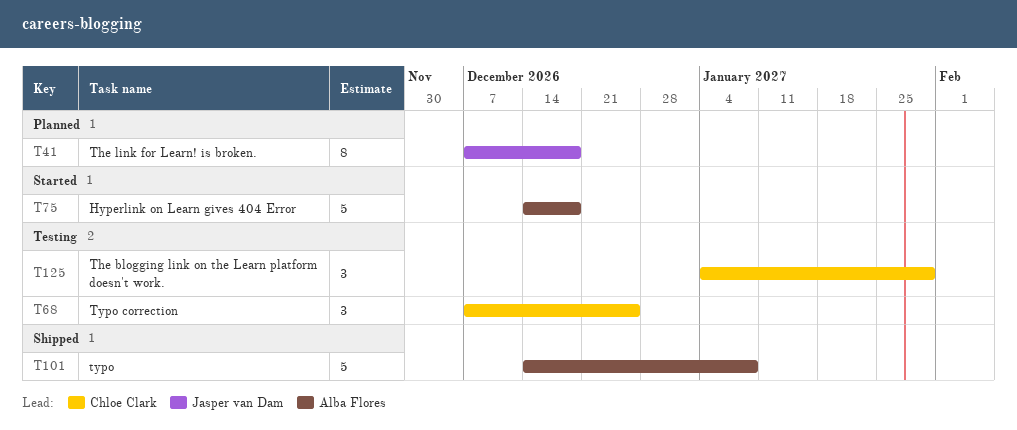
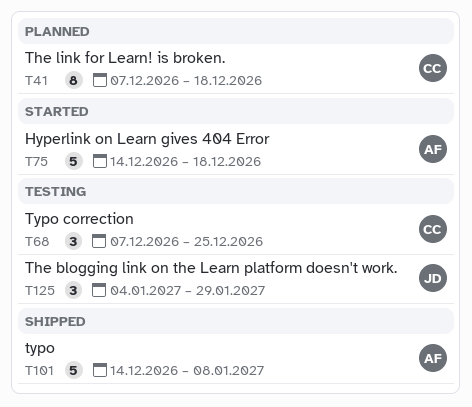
T41, owner: Jasper van Dam -> Chloe Clark
T125, owner: Chloe Clark -> Jasper van Dam

